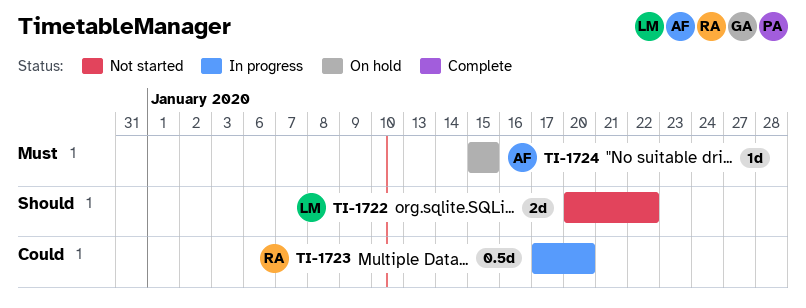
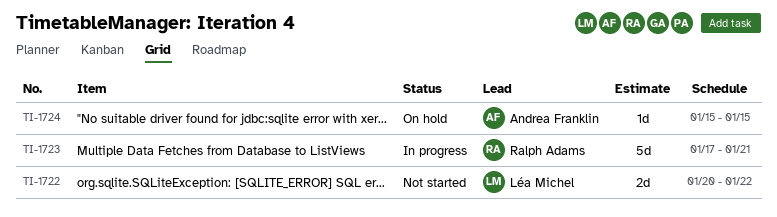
TI-1723, estimate: 0.5d -> 5d
TI-1723, due: Jan 20 -> Jan 21

